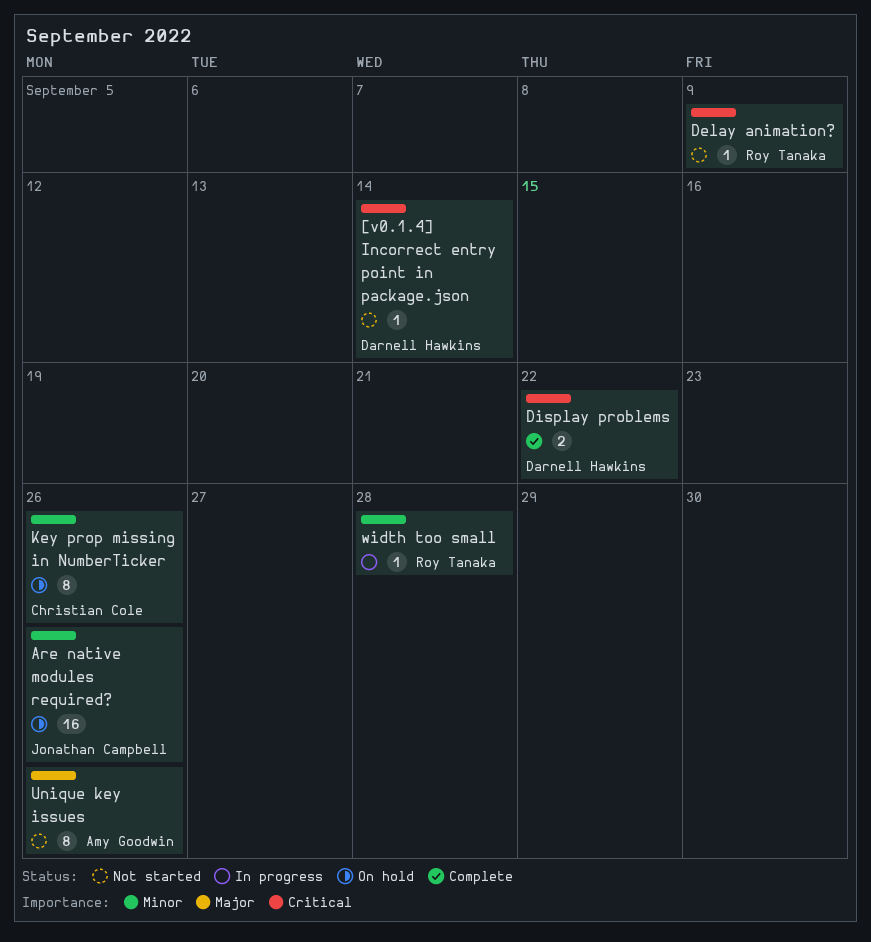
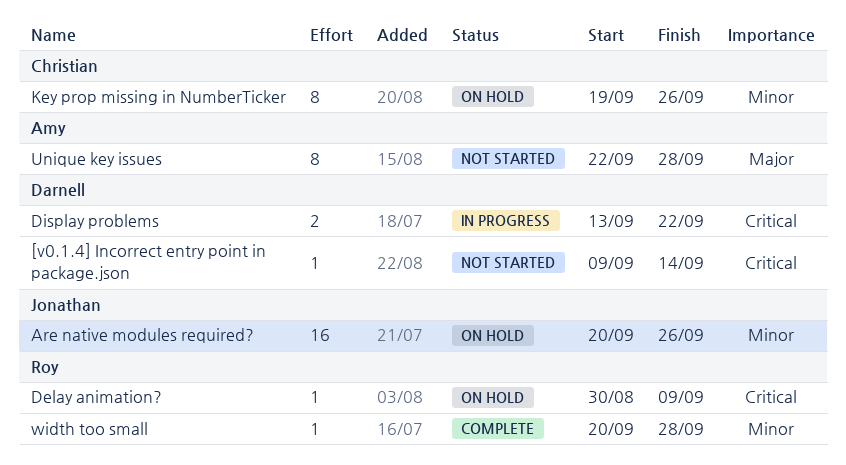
Delay animation?, status: Not started -> On hold
Display problems, status: Complete -> In progress
Unique key issues, due: Sep 26 -> Sep 28
width too small, status: In progress -> Complete

